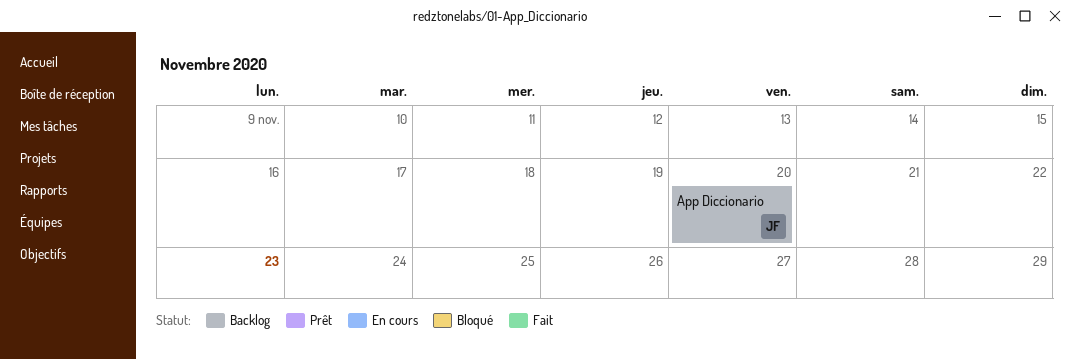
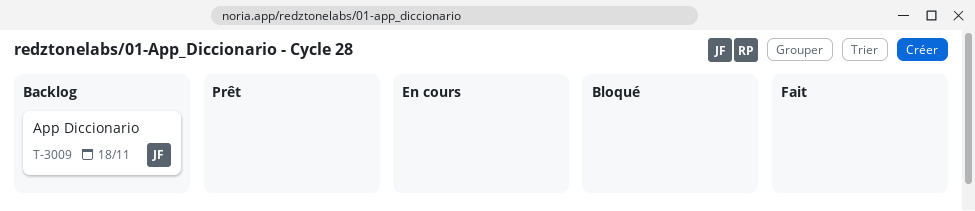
App Diccionario, due: Nov 20 -> Nov 18

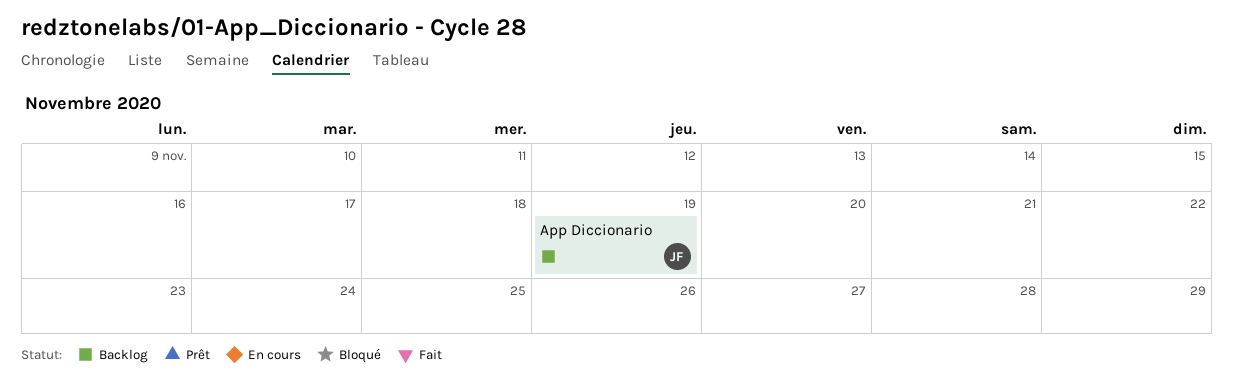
App Diccionario, due: Nov 18 -> Nov 19

